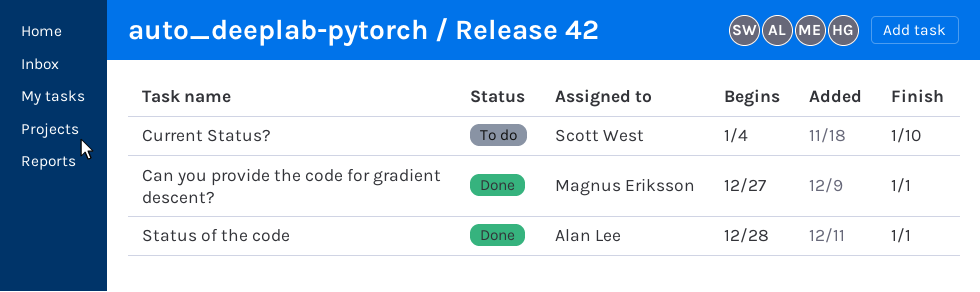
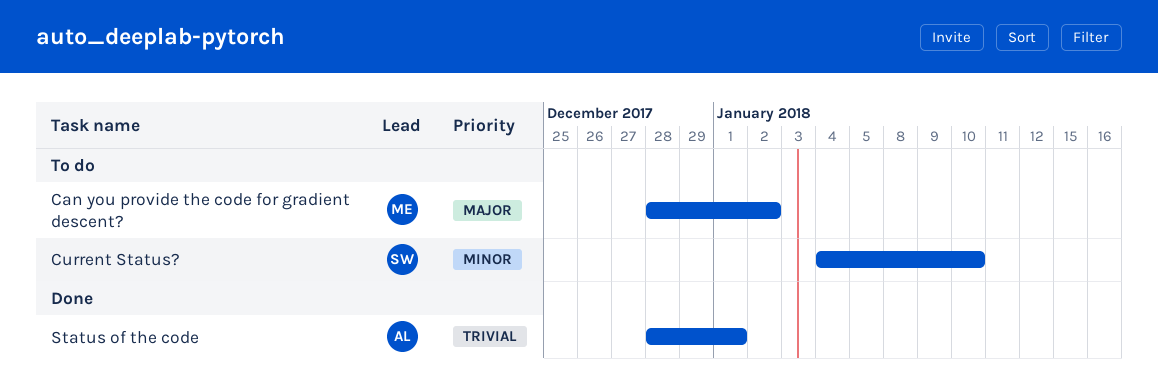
Can you provide the code for gradient descent?, status: Done -> To do
Can you provide the code for gradient descent?, start: Dec 27 -> Dec 28
Can you provide the code for gradient descent?, due: Jan 1 -> Jan 2

